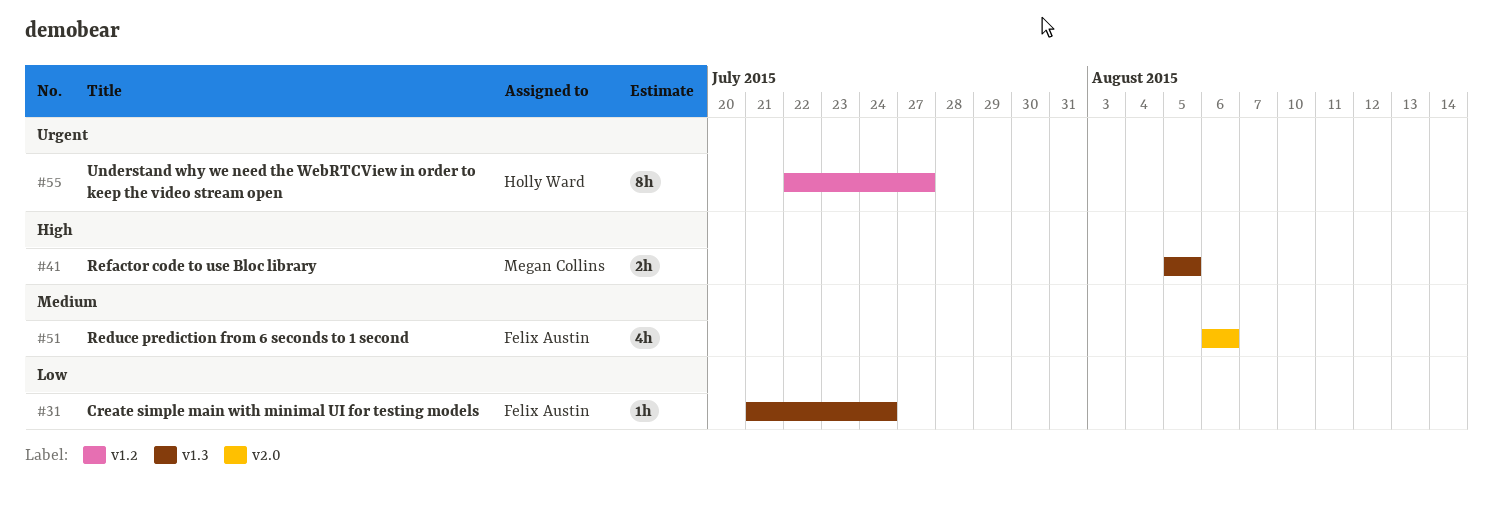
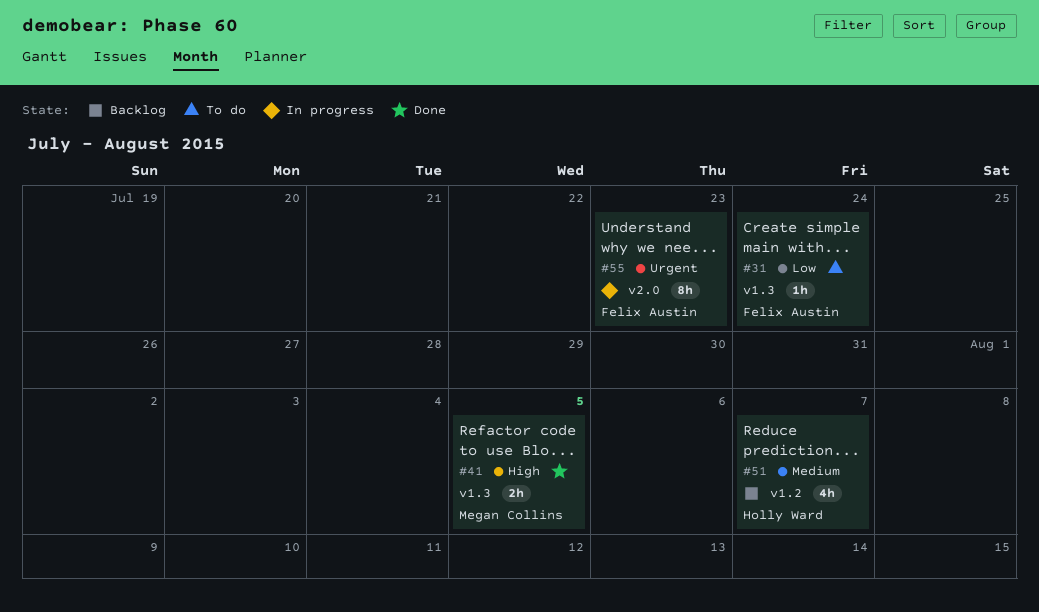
#51, owner: Felix Austin -> Holly Ward
#51, label: v2.0 -> v1.2
#51, due: Aug 6 -> Aug 7
#55, owner: Holly Ward -> Felix Austin
#55, label: v1.2 -> v2.0
#55, due: Jul 27 -> Jul 23

